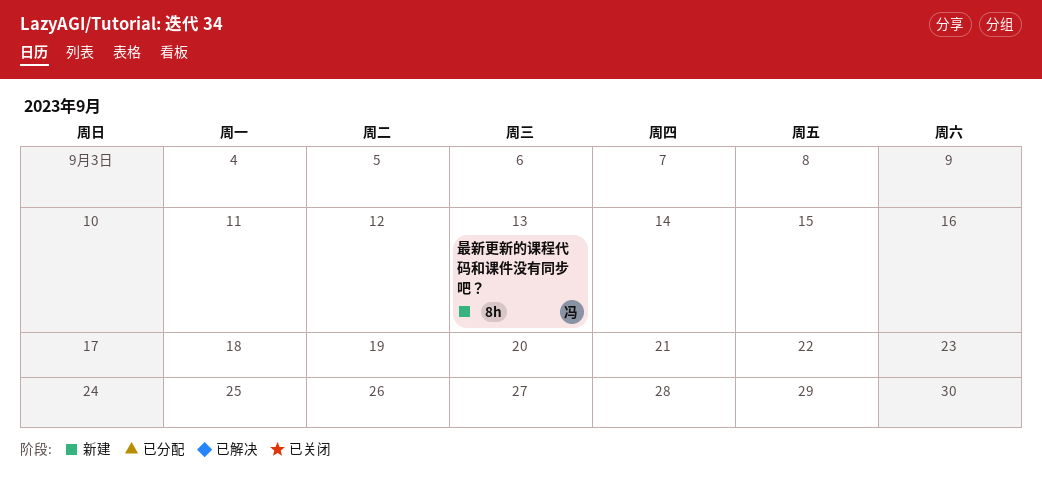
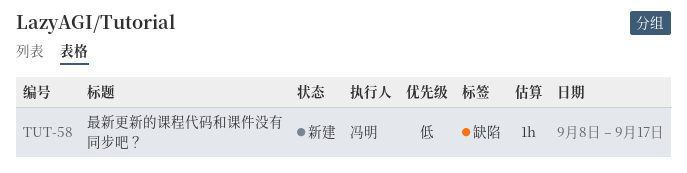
最新更新的课程代码和课件没有同步吧？, estimate: 8h -> 1h
最新更新的课程代码和课件没有同步吧？, due: Sep 13 -> Sep 17

